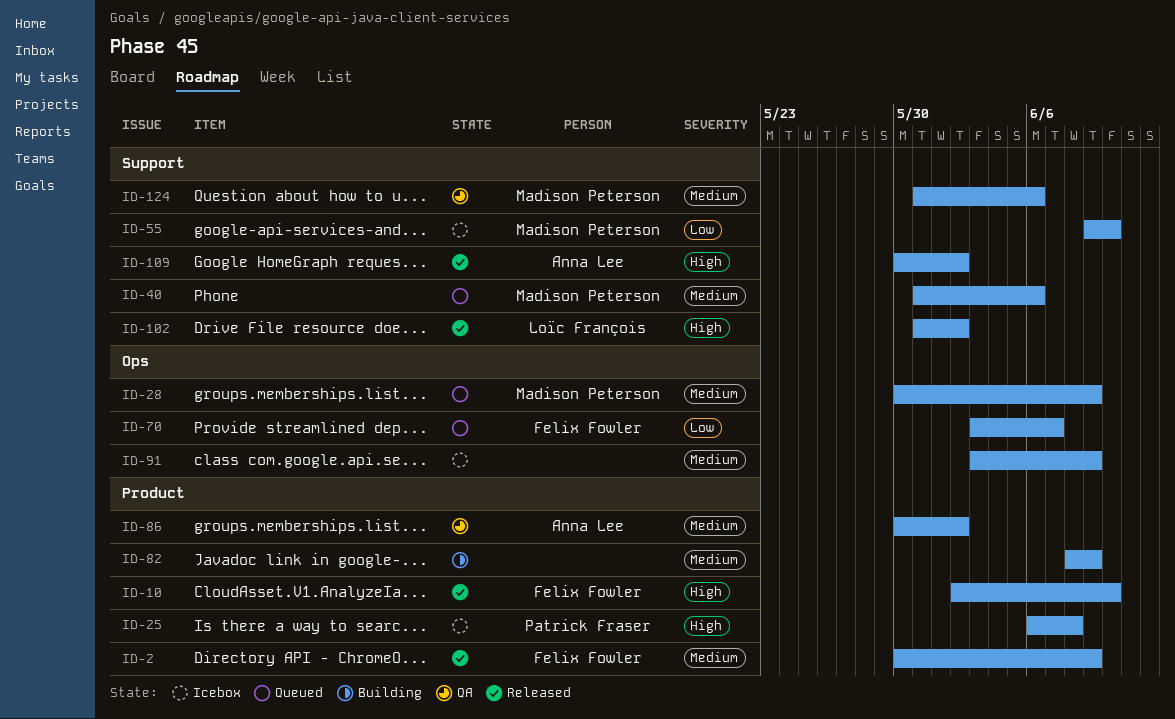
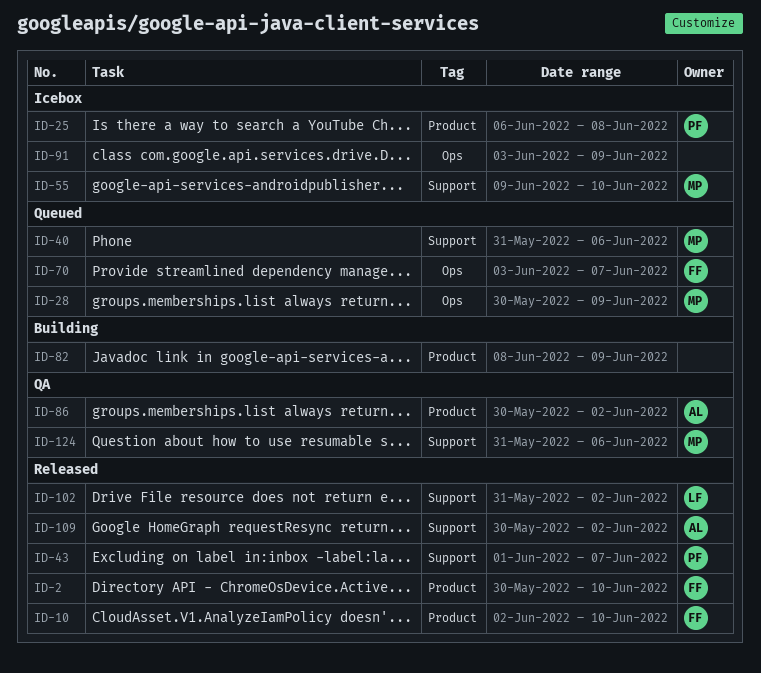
ID-2, due: Jun 9 -> Jun 10
ID-43: none -> present

